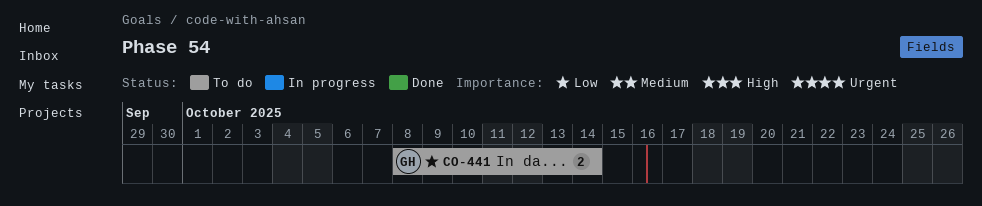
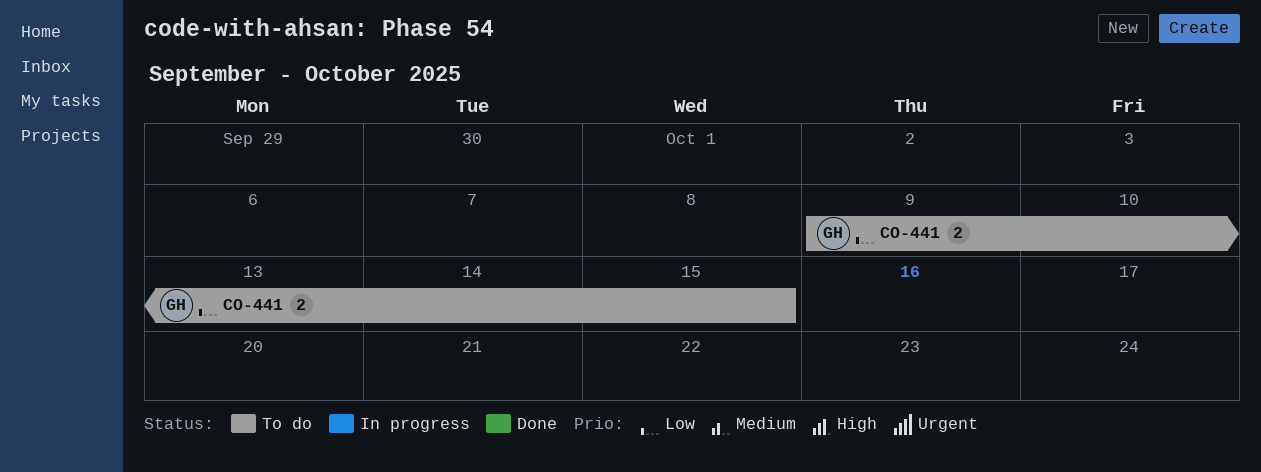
CO-441, start: Oct 8 -> Oct 9
CO-441, due: Oct 14 -> Oct 15

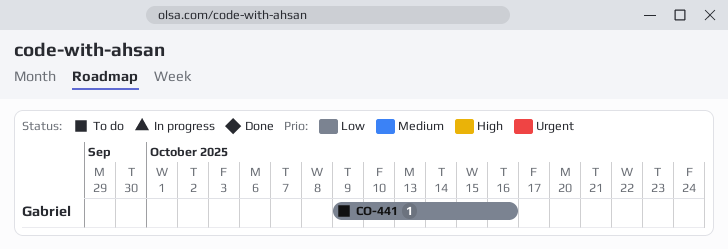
CO-441, estimate: 2 -> 1
CO-441, due: Oct 15 -> Oct 16

